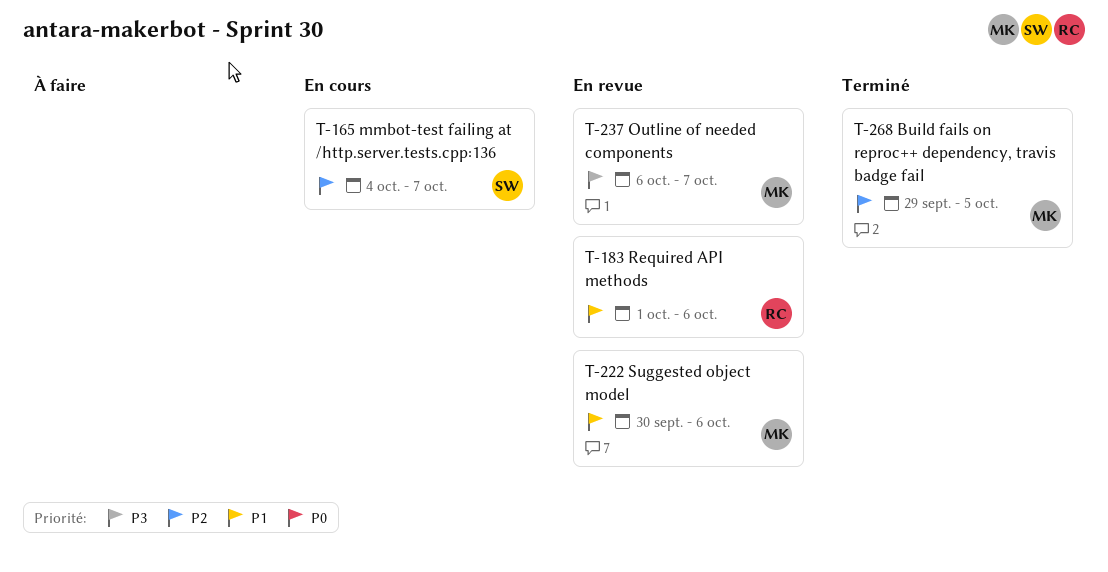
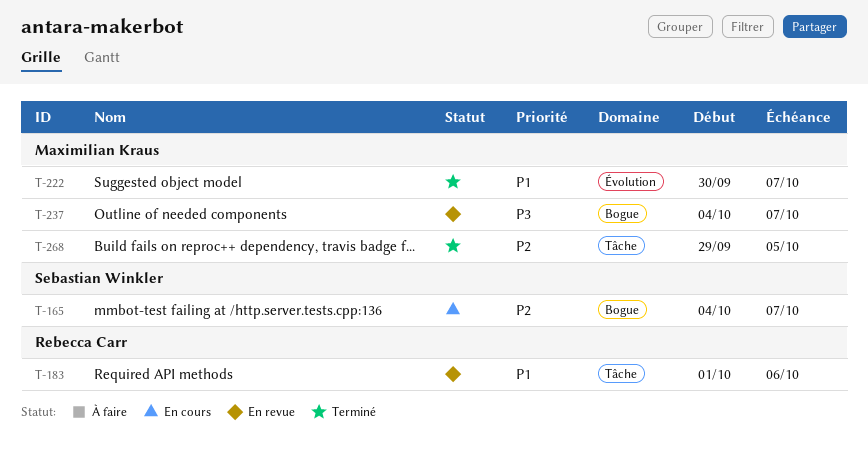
T-222, status: En revue -> Terminé
T-222, due: Oct 6 -> Oct 7
T-237, start: Oct 6 -> Oct 4

